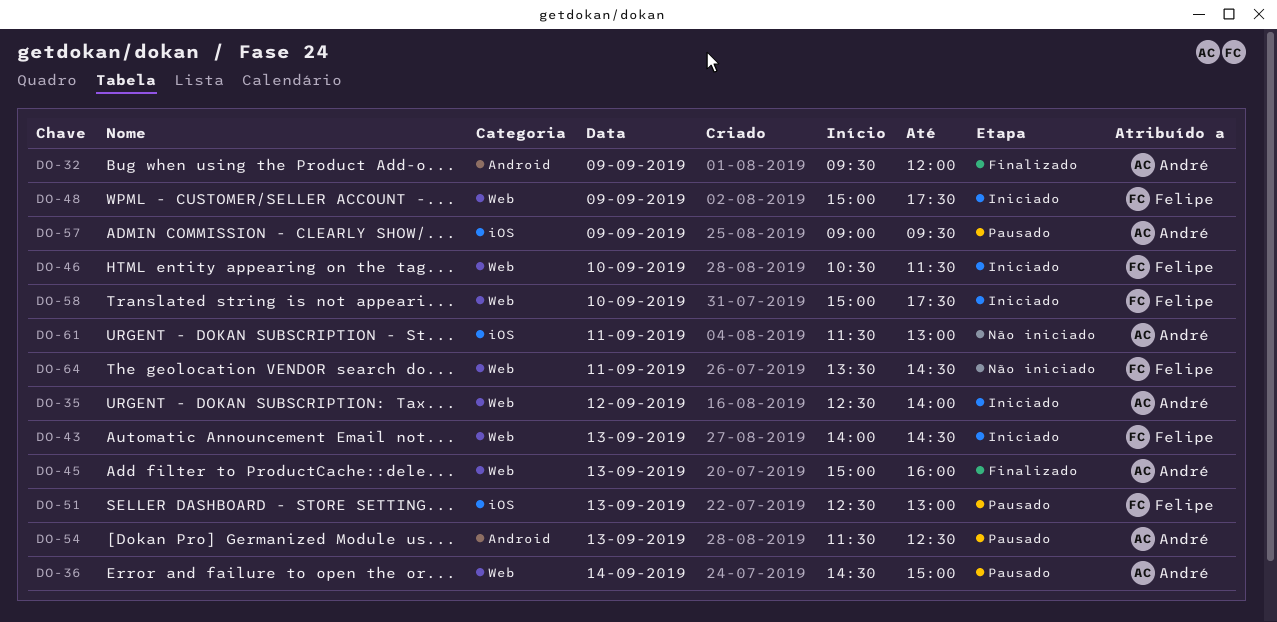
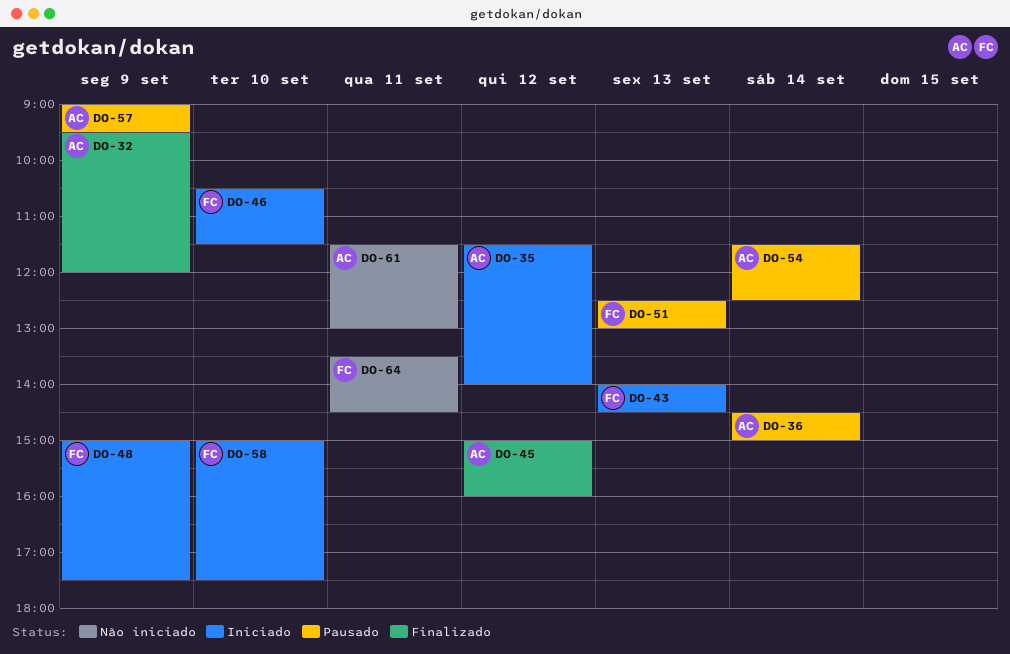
DO-35, begins: 12:30 -> 11:30
DO-45, day: Sep 13 -> Sep 12
DO-54, day: Sep 13 -> Sep 14

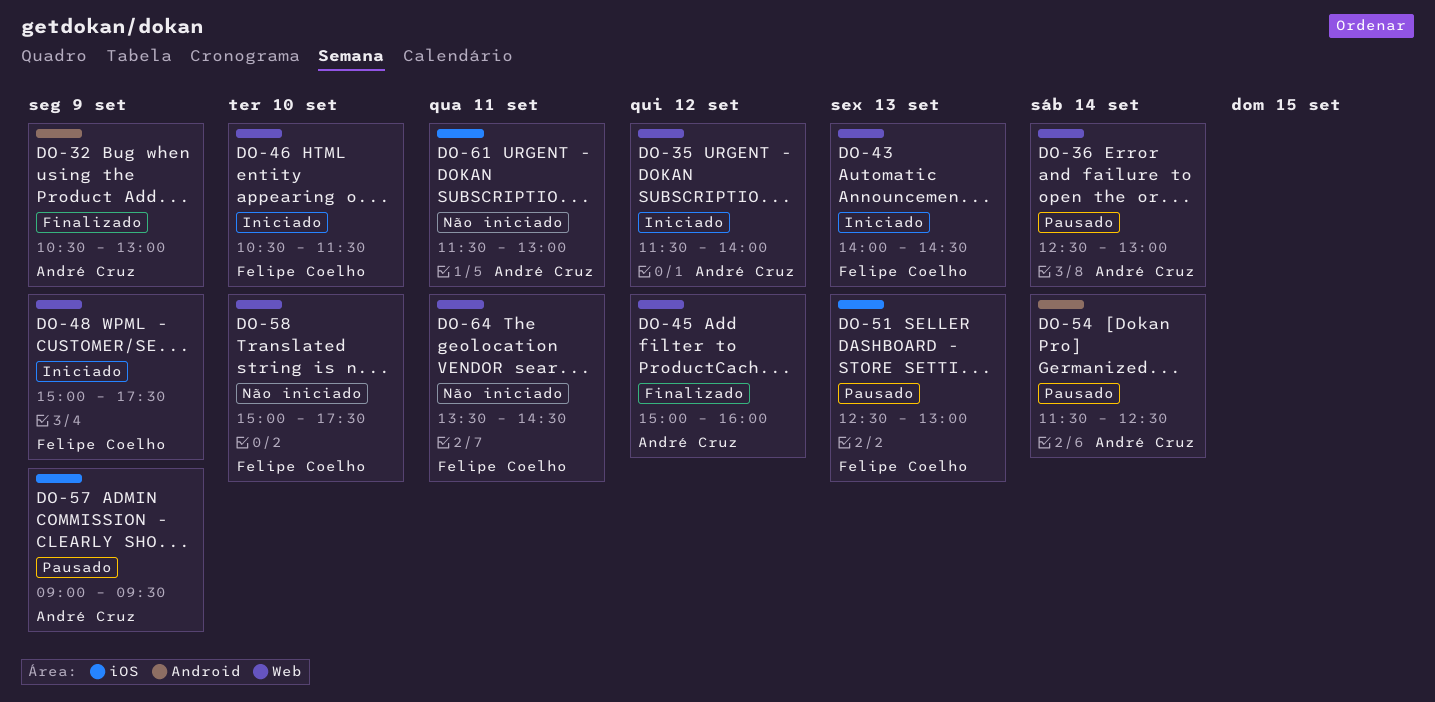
DO-32, begins: 09:30 -> 10:30
DO-32, ends: 12:00 -> 13:00
DO-36, begins: 14:30 -> 12:30
DO-36, ends: 15:00 -> 13:00
DO-58, status: Iniciado -> Não iniciado

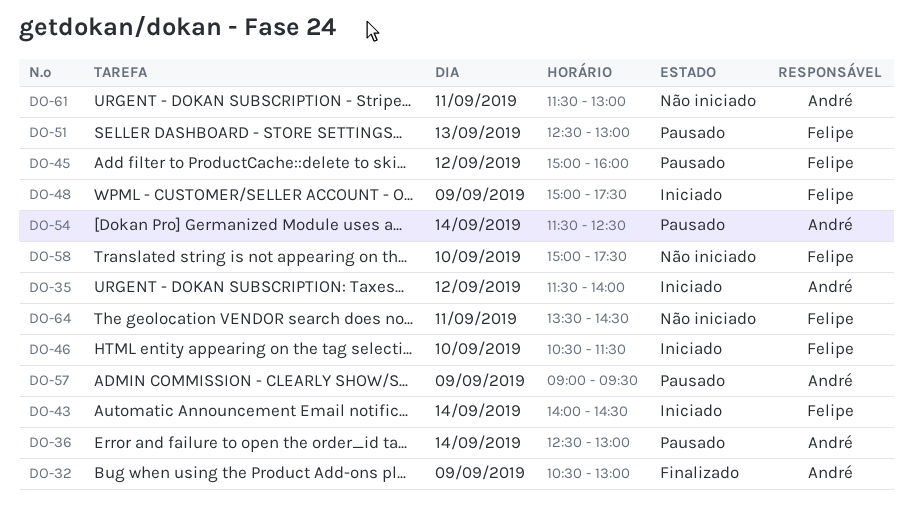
DO-43, day: Sep 13 -> Sep 14
DO-45, status: Finalizado -> Pausado
DO-45, owner: André Cruz -> Felipe Coelho

